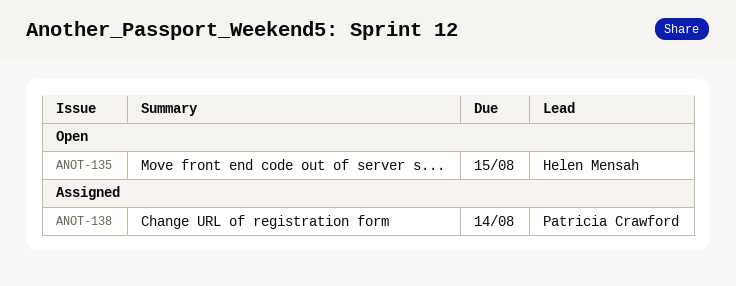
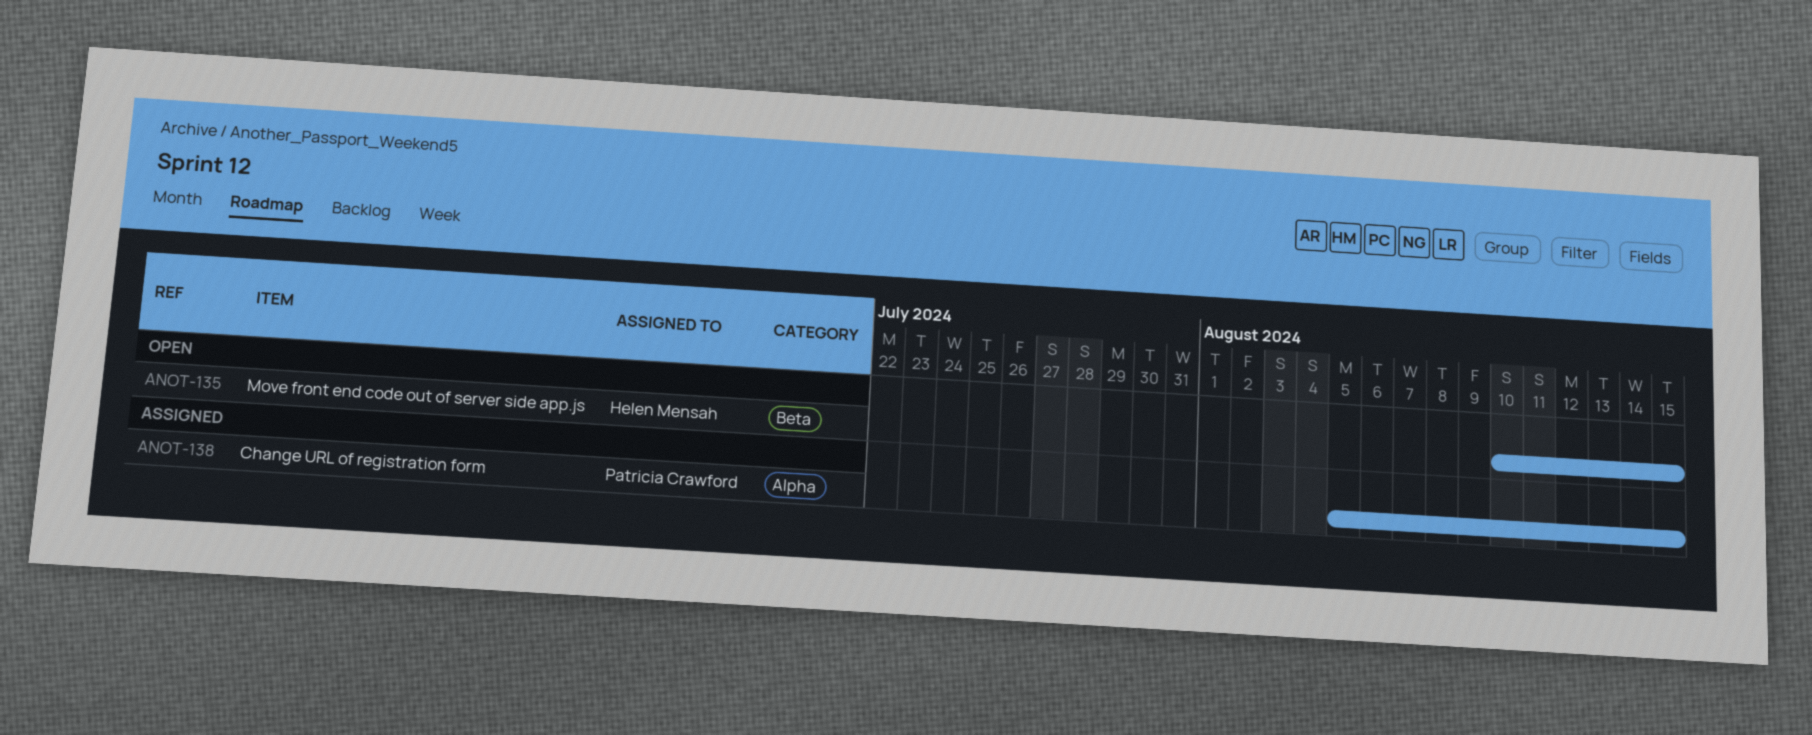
ANOT-138, due: Aug 14 -> Aug 15

